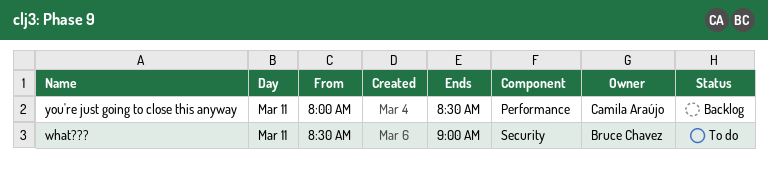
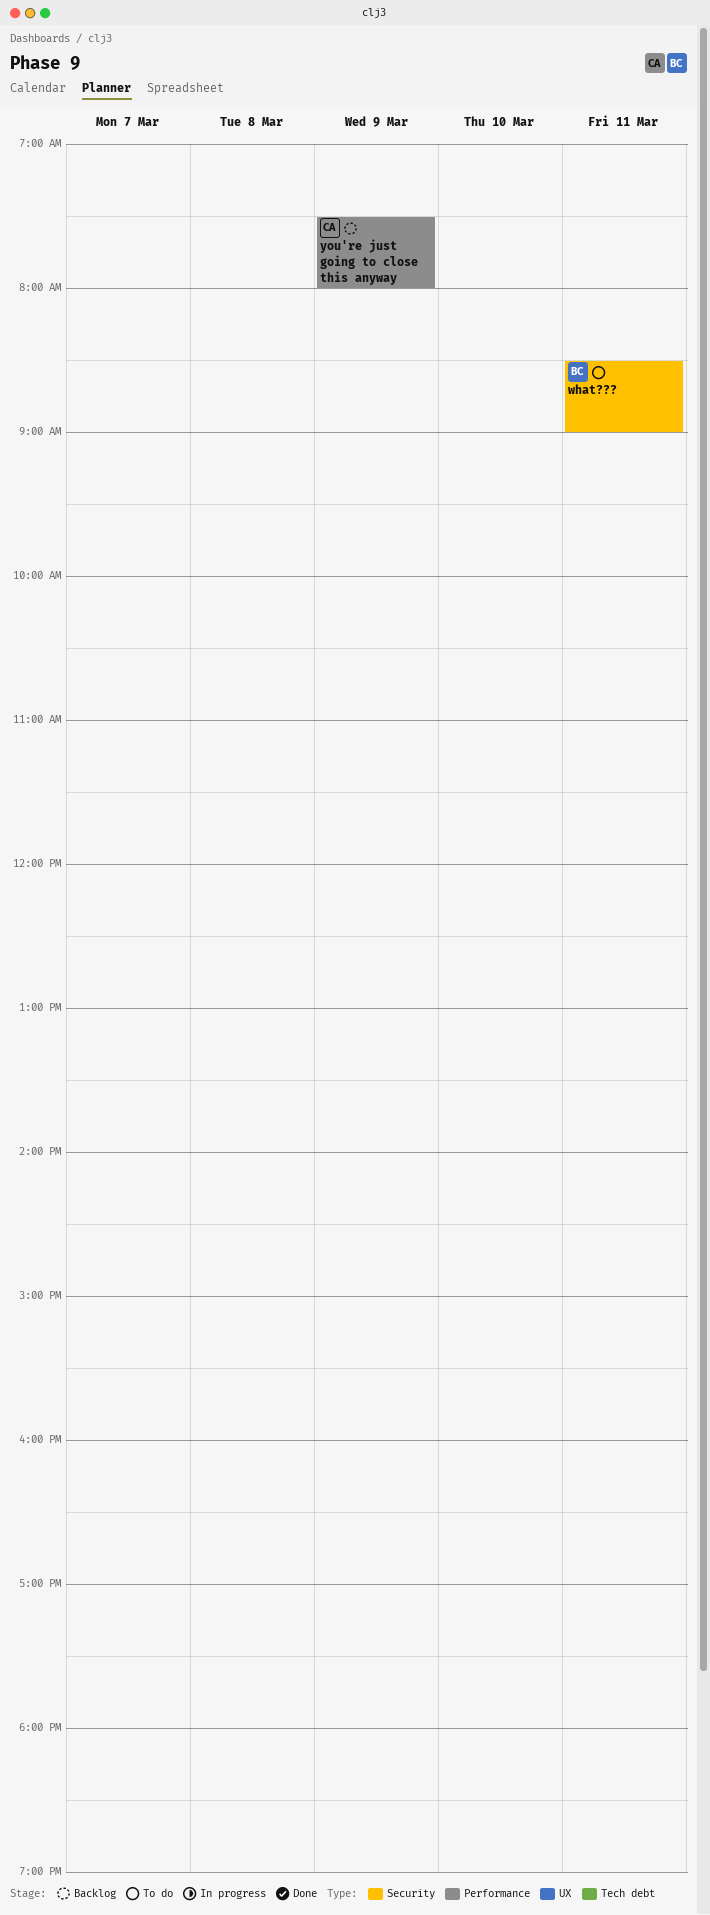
you're just going to close this anyway, day: Mar 11 -> Mar 9
you're just going to close this anyway, begins: 08:00 -> 07:30
you're just going to close this anyway, ends: 08:30 -> 08:00

